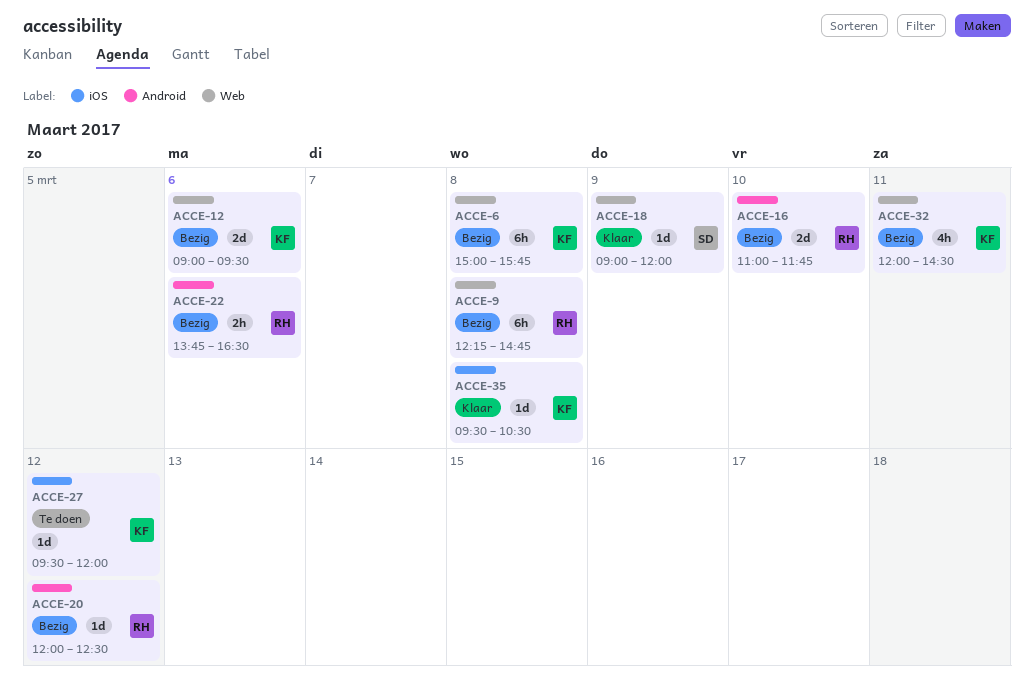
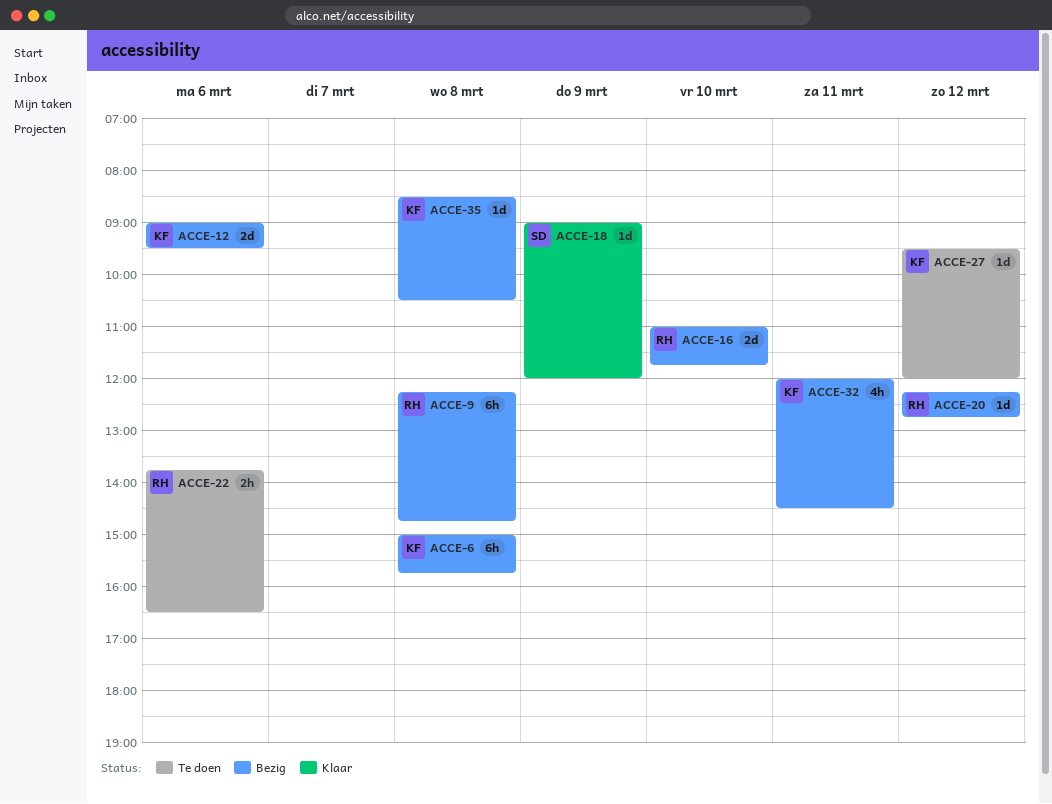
ACCE-20, begins: 12:00 -> 12:15
ACCE-20, ends: 12:30 -> 12:45
ACCE-22, status: Bezig -> Te doen
ACCE-35, status: Klaar -> Bezig
ACCE-35, begins: 09:30 -> 08:30

